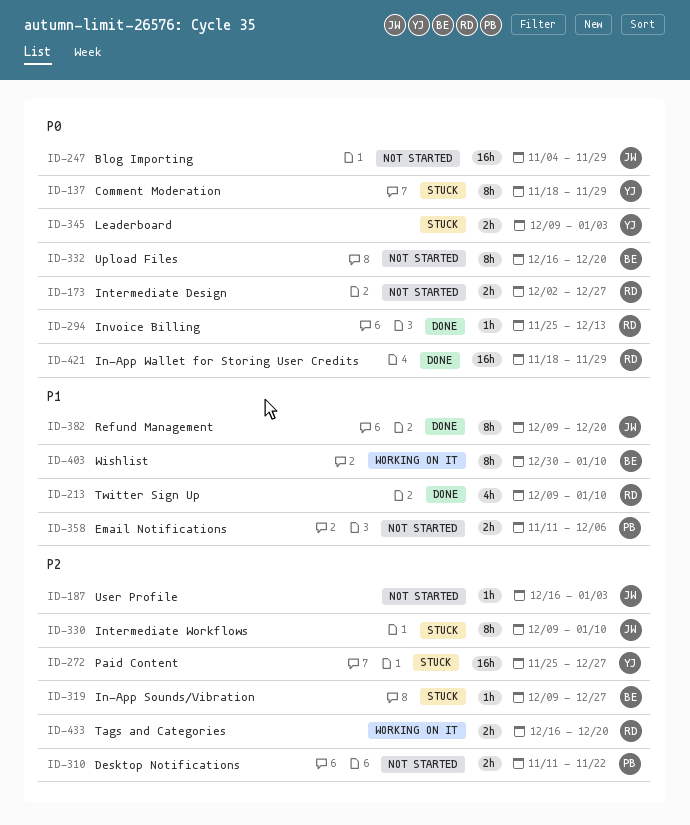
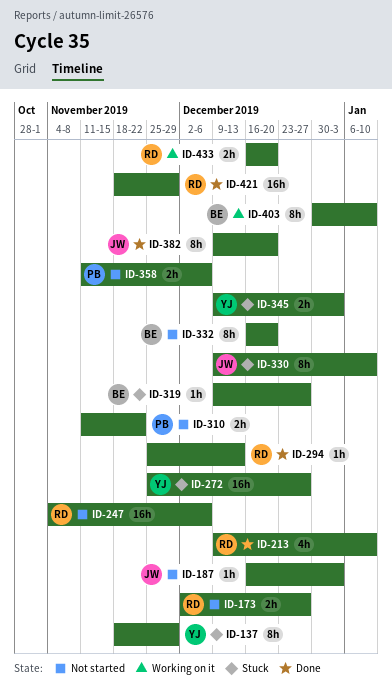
ID-247, owner: JW -> RD
ID-247, due: Nov 29 -> Dec 6

